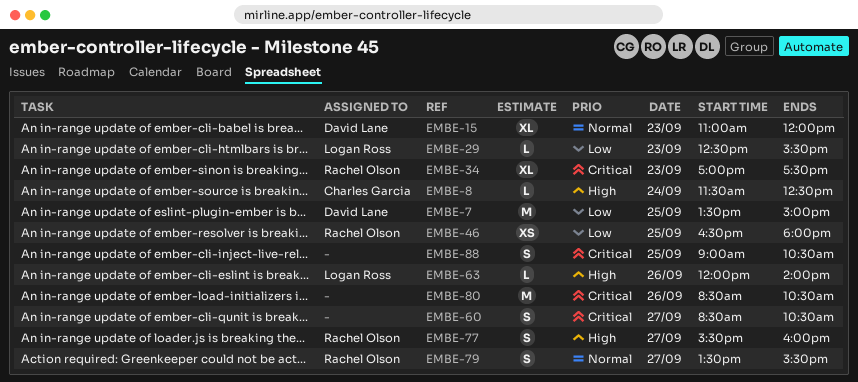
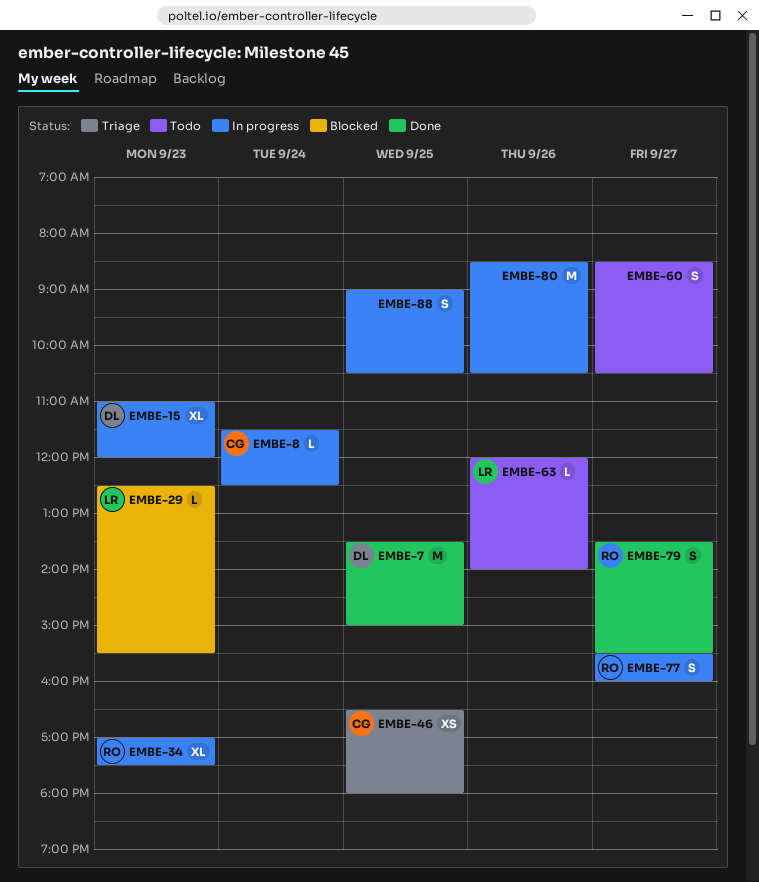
EMBE-46, owner: Rachel Olson -> Charles Garcia

